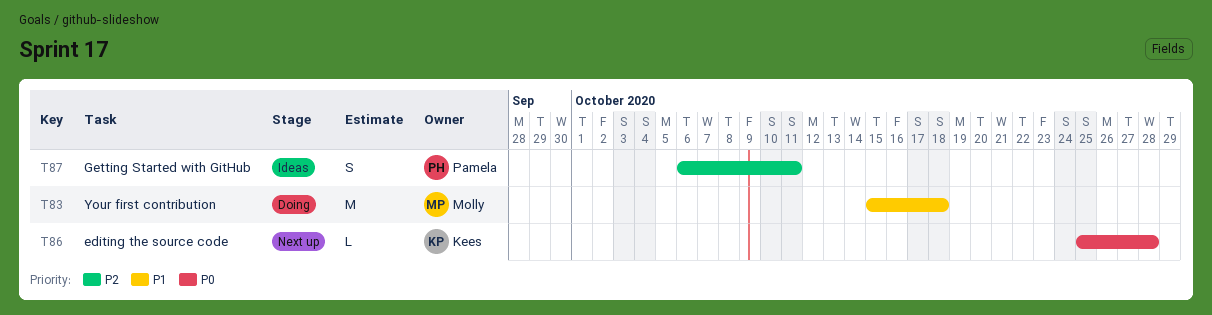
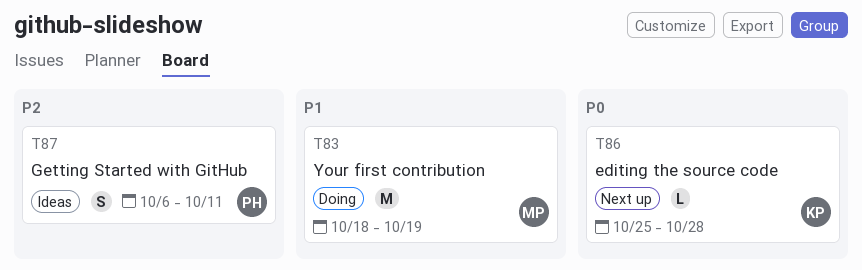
T83, start: Oct 15 -> Oct 18
T83, due: Oct 18 -> Oct 19

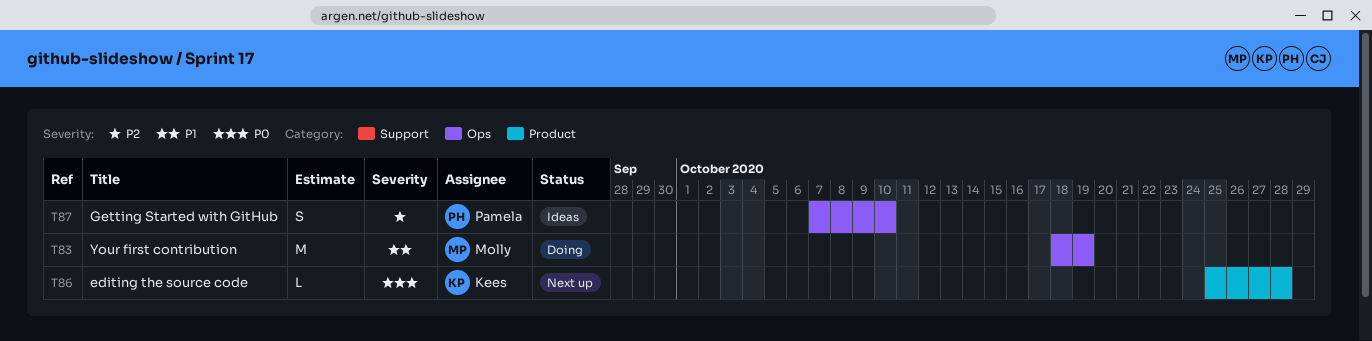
T87, start: Oct 6 -> Oct 7
T87, due: Oct 11 -> Oct 10

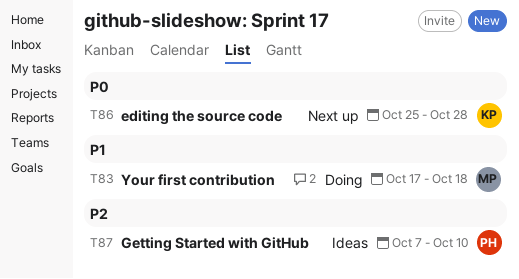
T83, start: Oct 18 -> Oct 17
T83, due: Oct 19 -> Oct 18

